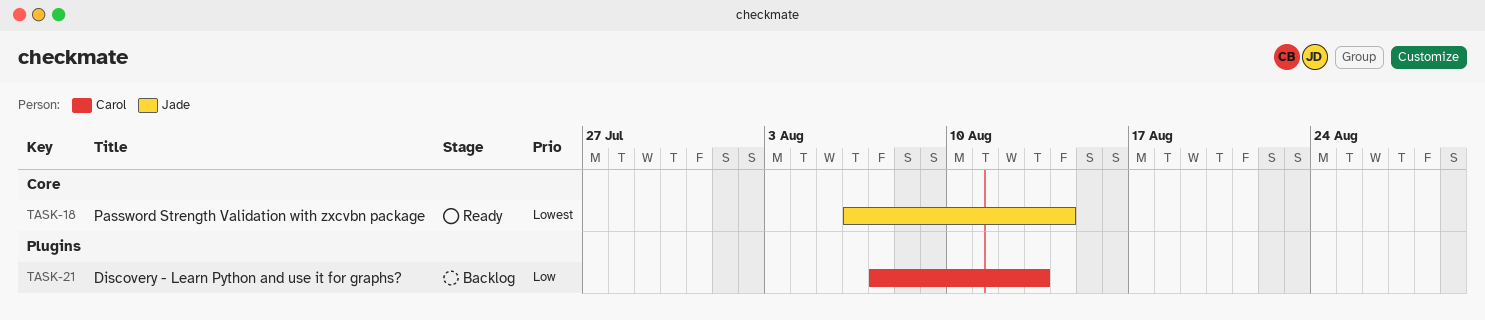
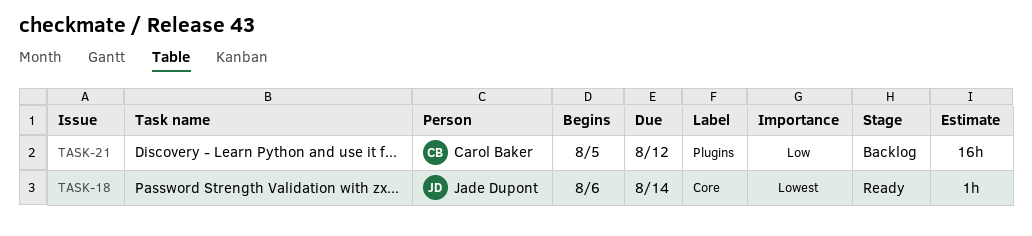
TASK-21, start: Aug 7 -> Aug 5
TASK-21, due: Aug 13 -> Aug 12

